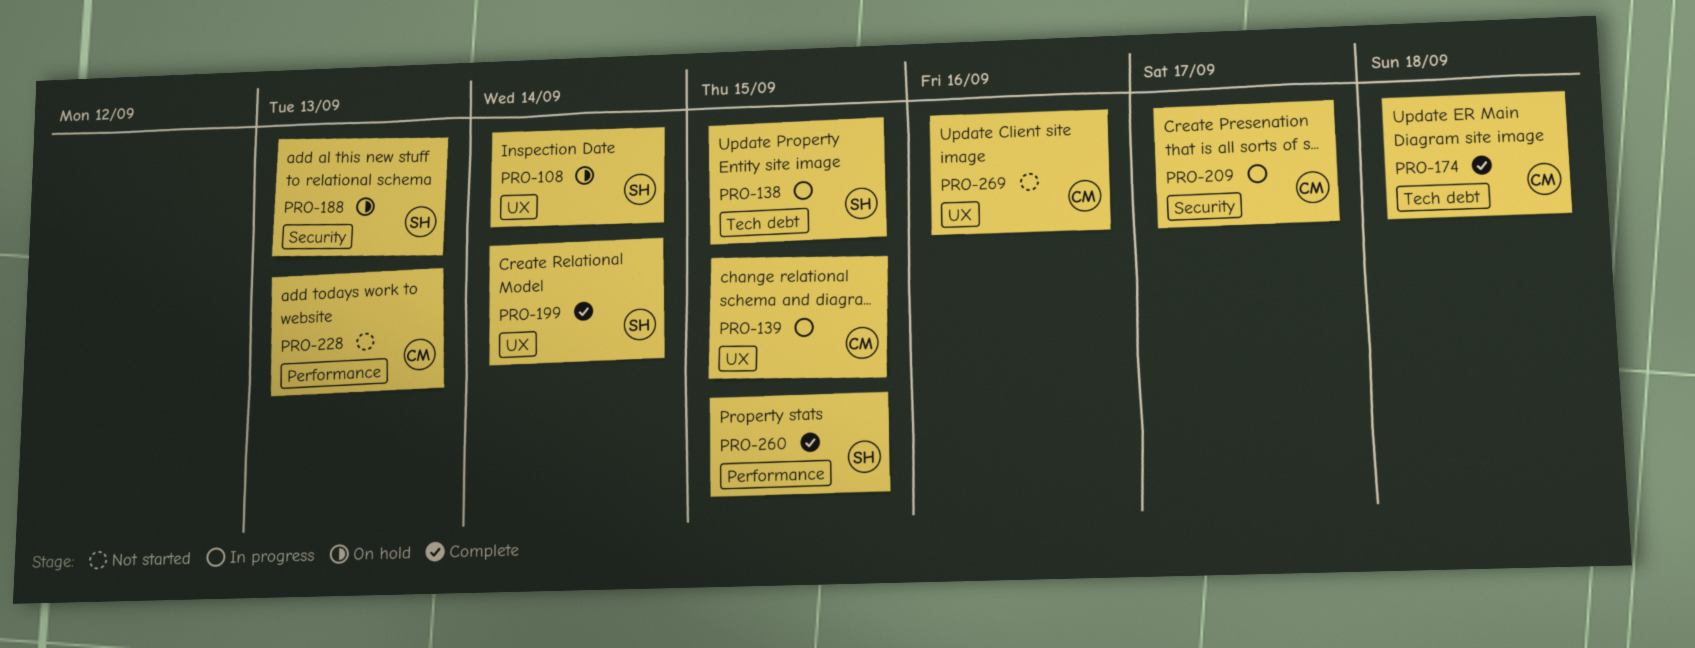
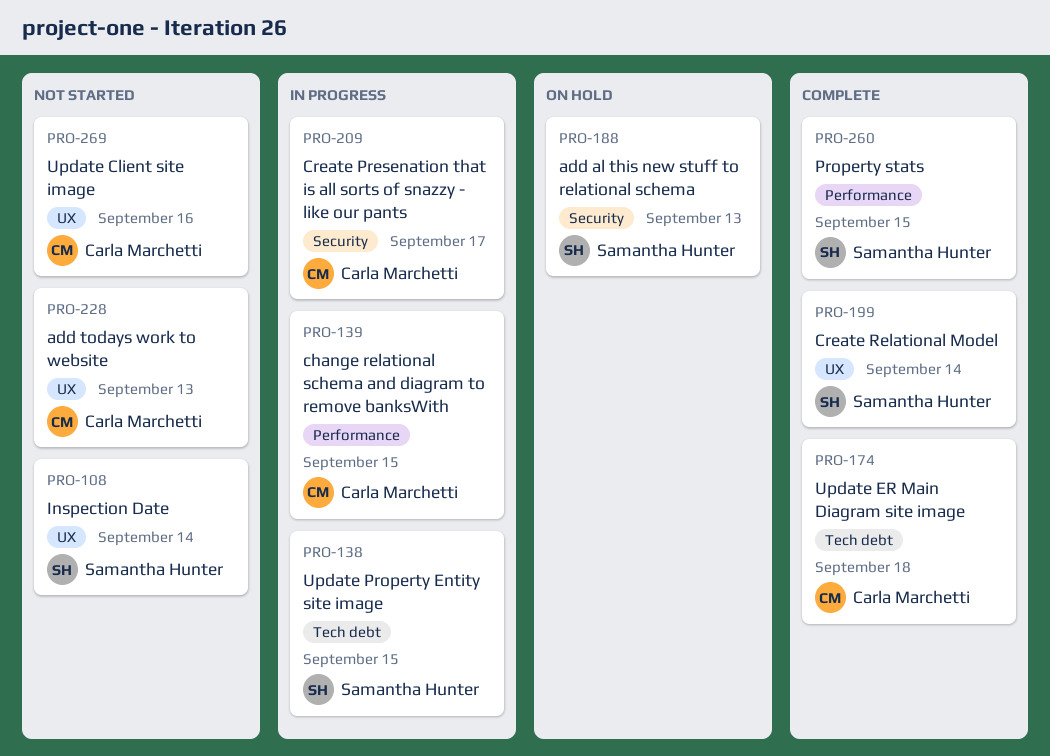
PRO-108, status: On hold -> Not started
PRO-139, label: UX -> Performance
PRO-228, label: Performance -> UX

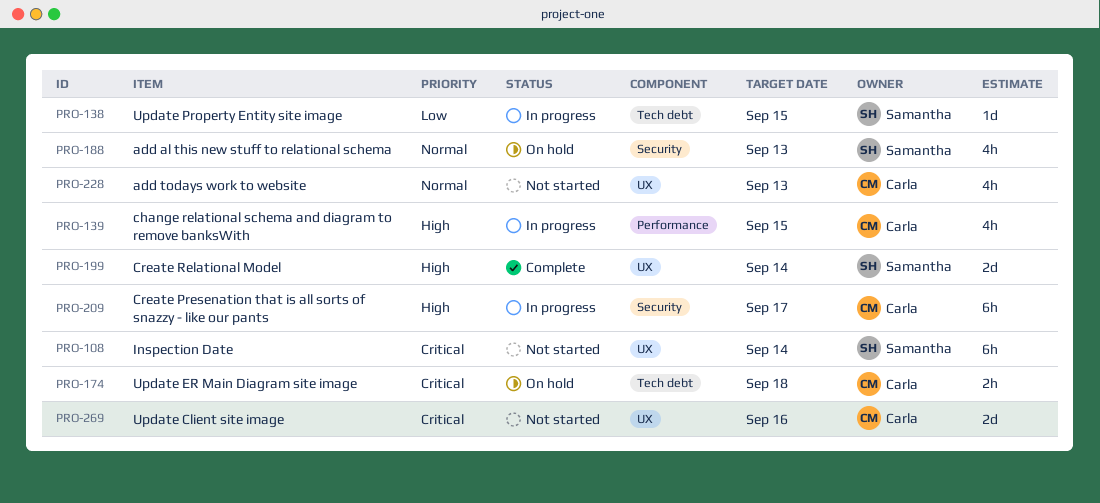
PRO-174, status: Complete -> On hold
PRO-260: present -> none

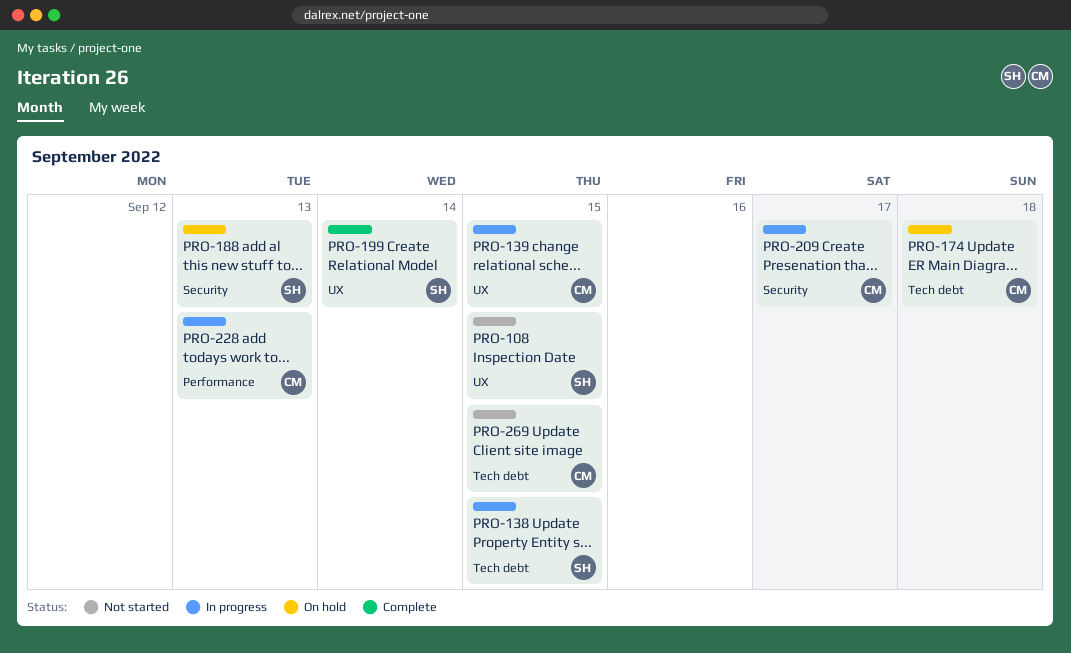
PRO-108, due: Sep 14 -> Sep 15
PRO-139, label: Performance -> UX
PRO-228, status: Not started -> In progress
PRO-228, label: UX -> Performance
PRO-269, label: UX -> Tech debt
PRO-269, due: Sep 16 -> Sep 15

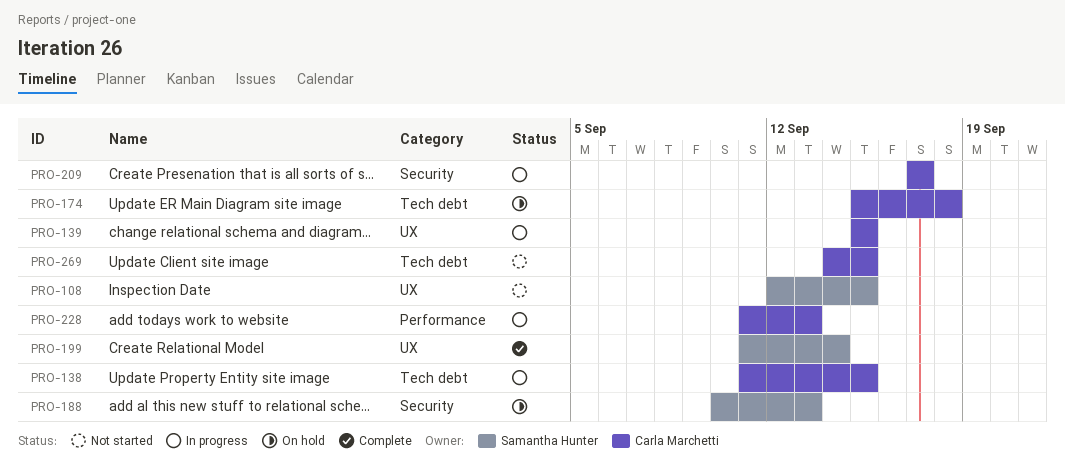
PRO-138, owner: Samantha Hunter -> Carla Marchetti

